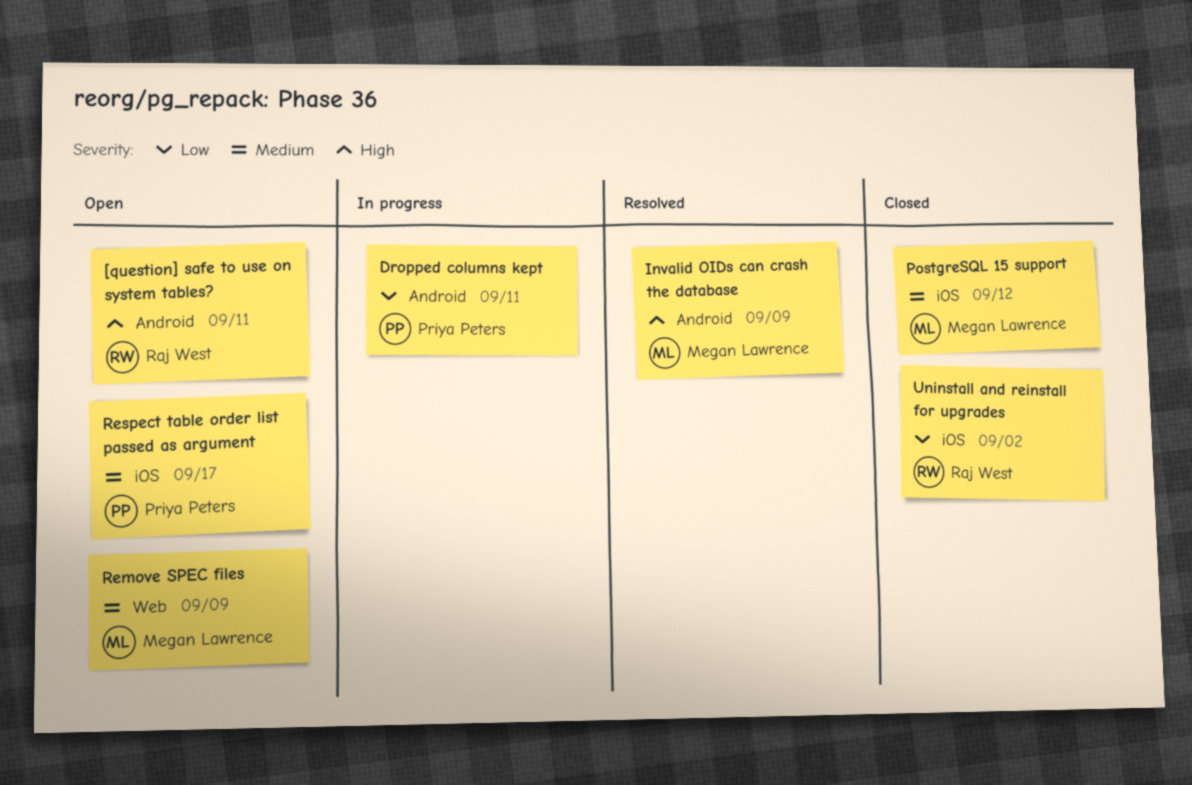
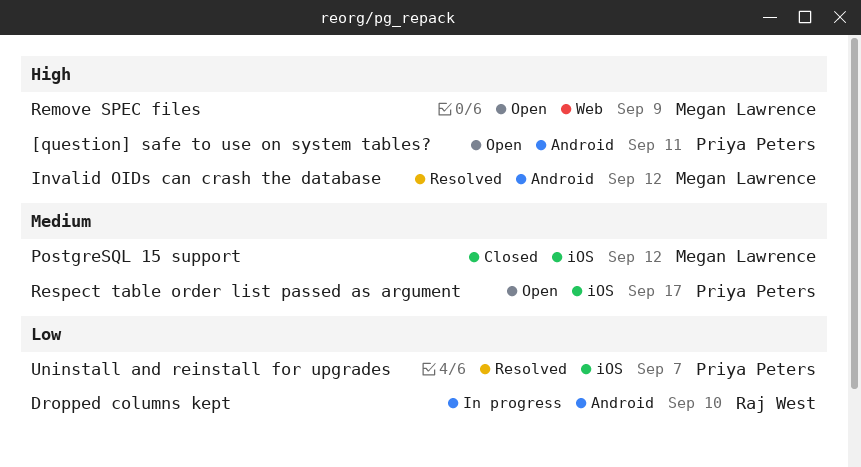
[question] safe to use on system tables?, owner: Raj West -> Priya Peters
Dropped columns kept, owner: Priya Peters -> Raj West
Dropped columns kept, due: Sep 11 -> Sep 10
Invalid OIDs can crash the database, due: Sep 9 -> Sep 12
Remove SPEC files, priority: Medium -> High
Uninstall and reinstall for upgrades, status: Closed -> Resolved
Uninstall and reinstall for upgrades, owner: Raj West -> Priya Peters
Uninstall and reinstall for upgrades, due: Sep 2 -> Sep 7

